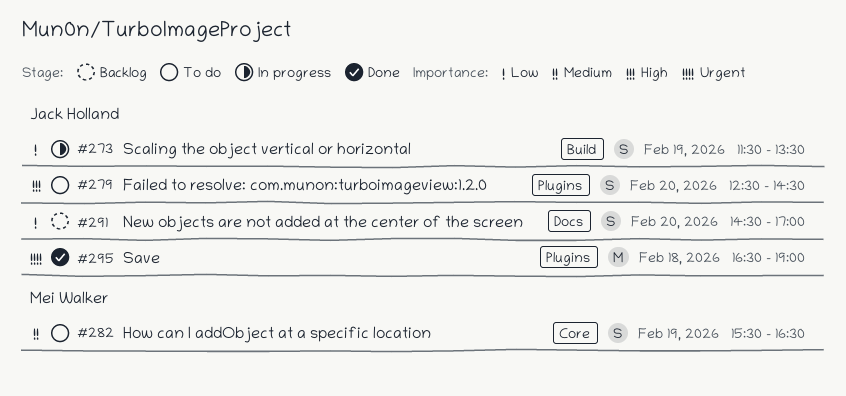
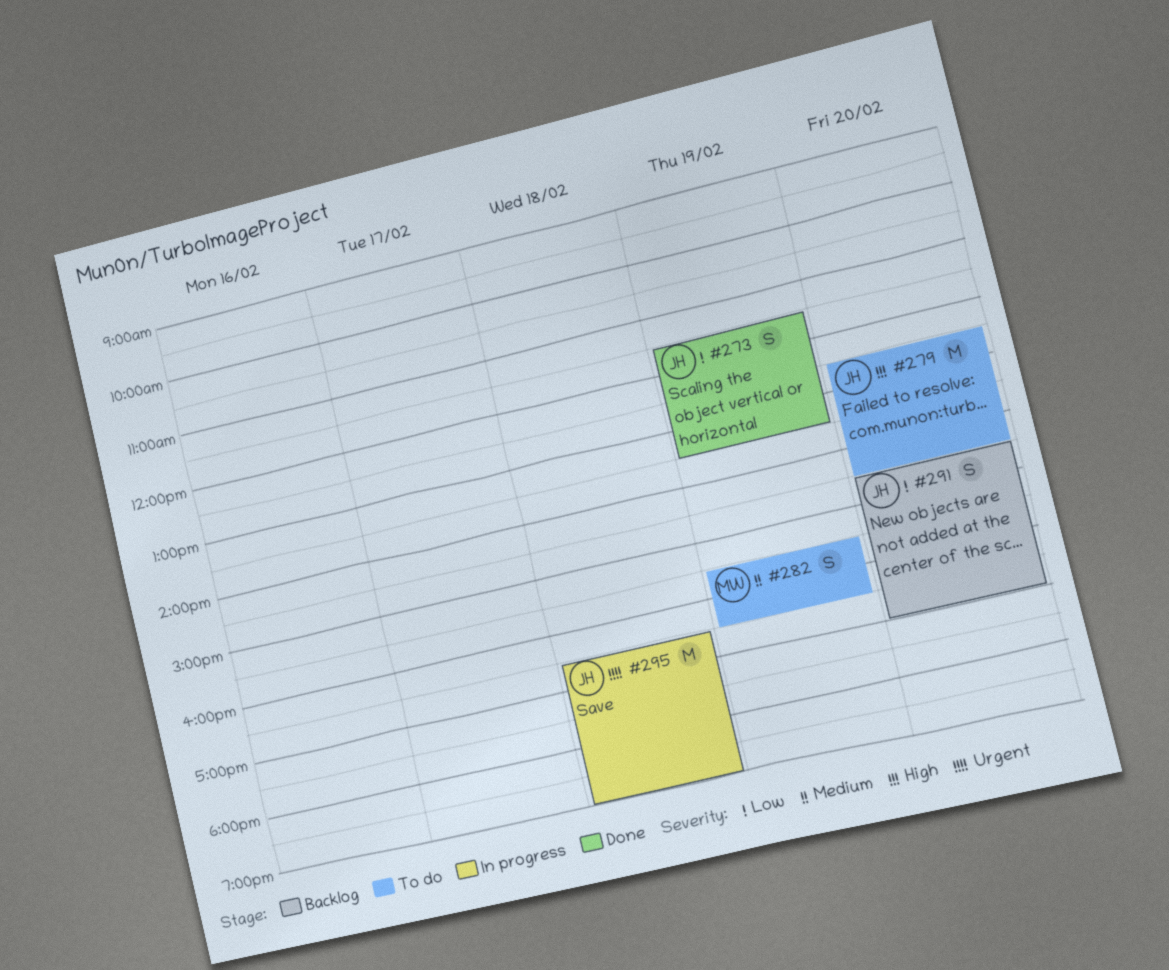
#273, status: In progress -> Done
#279, estimate: S -> M
#295, status: Done -> In progress

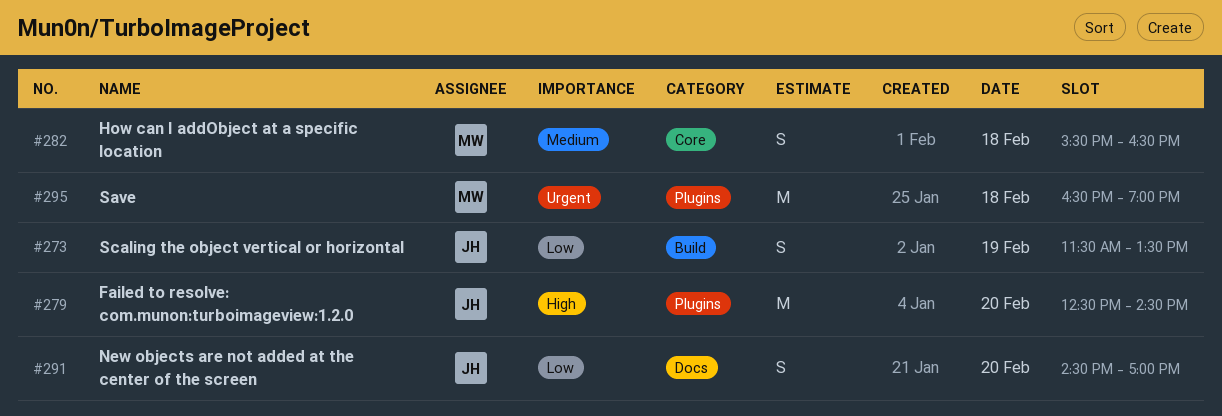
#282, day: Feb 19 -> Feb 18
#295, owner: JH -> MW

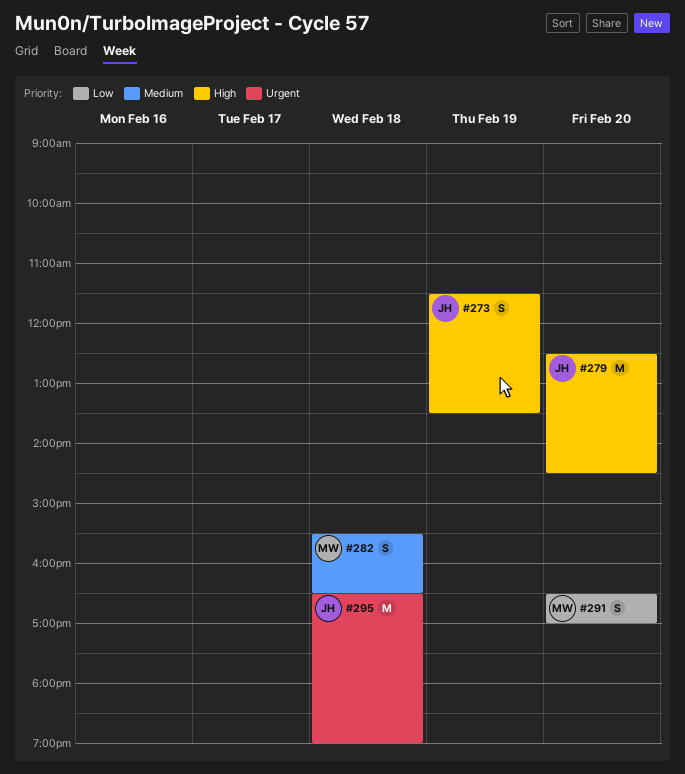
#273, priority: Low -> High
#291, owner: JH -> MW
#291, begins: 14:30 -> 16:30
#295, owner: MW -> JH

